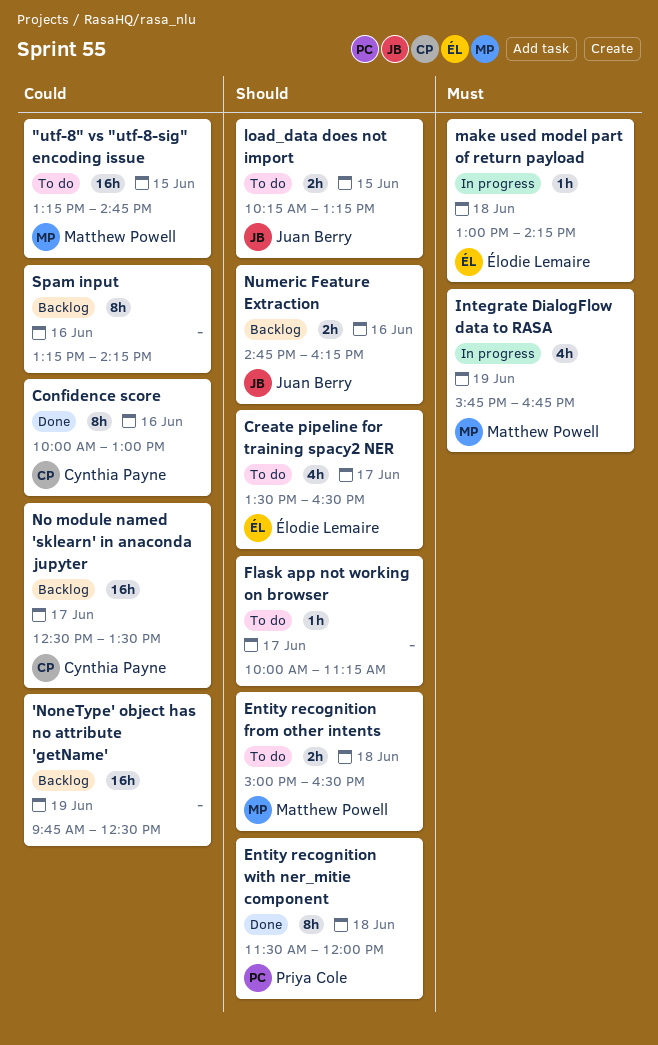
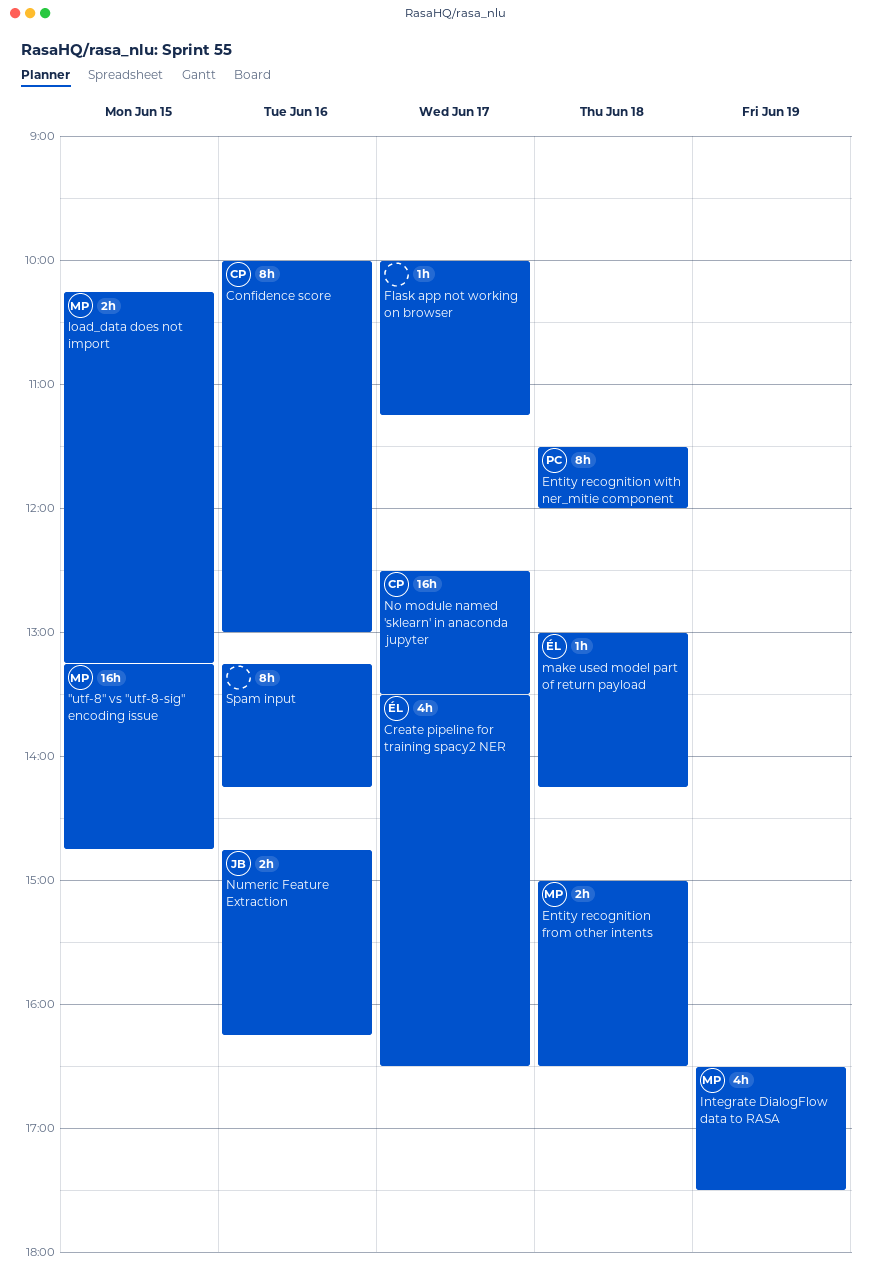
'NoneType' object has no attribute 'getName': present -> none
Integrate DialogFlow data to RASA, begins: 15:45 -> 16:30
Integrate DialogFlow data to RASA, ends: 16:45 -> 17:30
load_data does not import, owner: Juan Berry -> Matthew Powell

